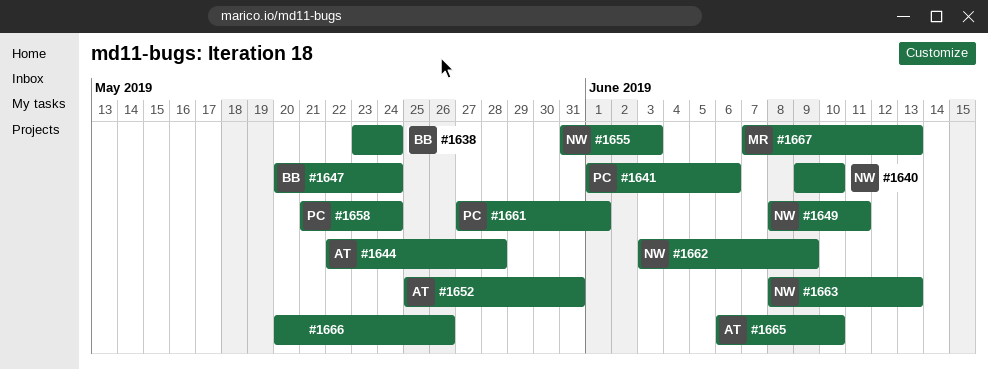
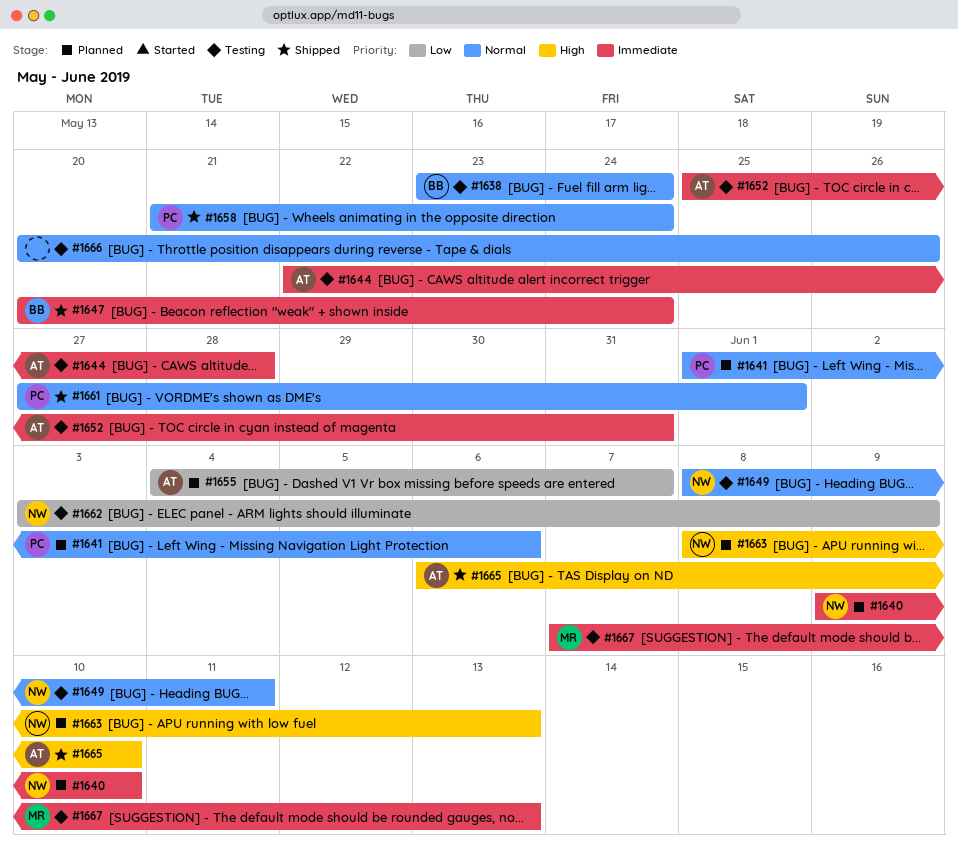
#1655, owner: NW -> AT
#1655, start: May 31 -> Jun 4
#1655, due: Jun 3 -> Jun 7

